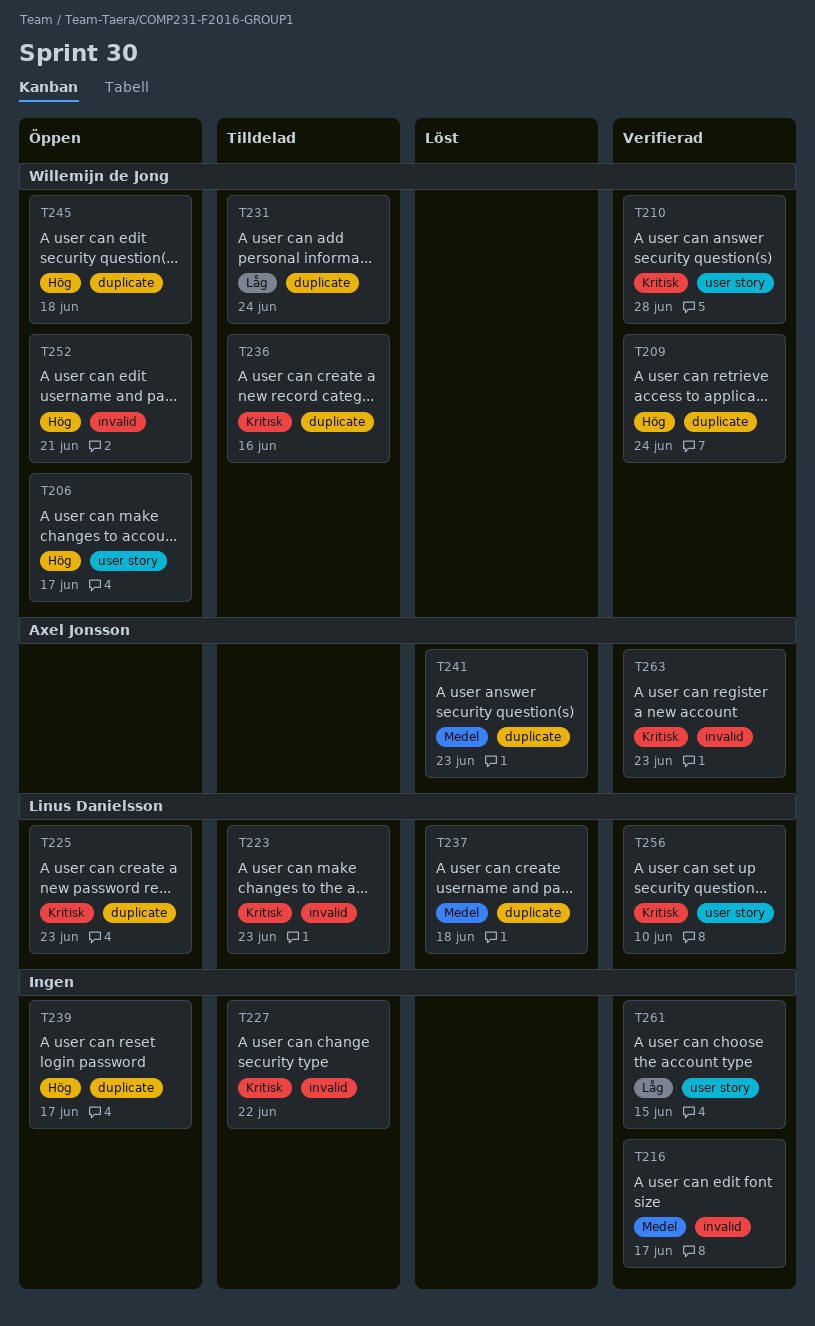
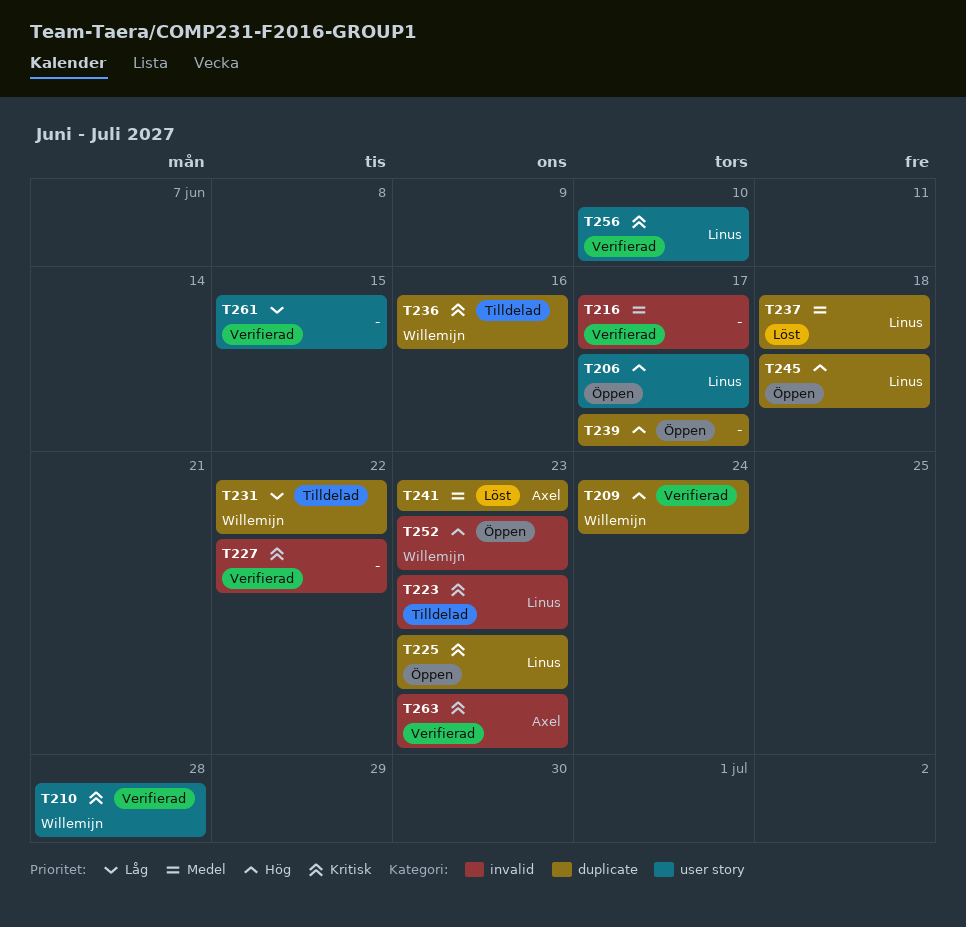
T206, owner: Willemijn de Jong -> Linus Danielsson
T227, status: Tilldelad -> Verifierad
T231, due: Jun 24 -> Jun 22
T245, owner: Willemijn de Jong -> Linus Danielsson
T252, due: Jun 21 -> Jun 23

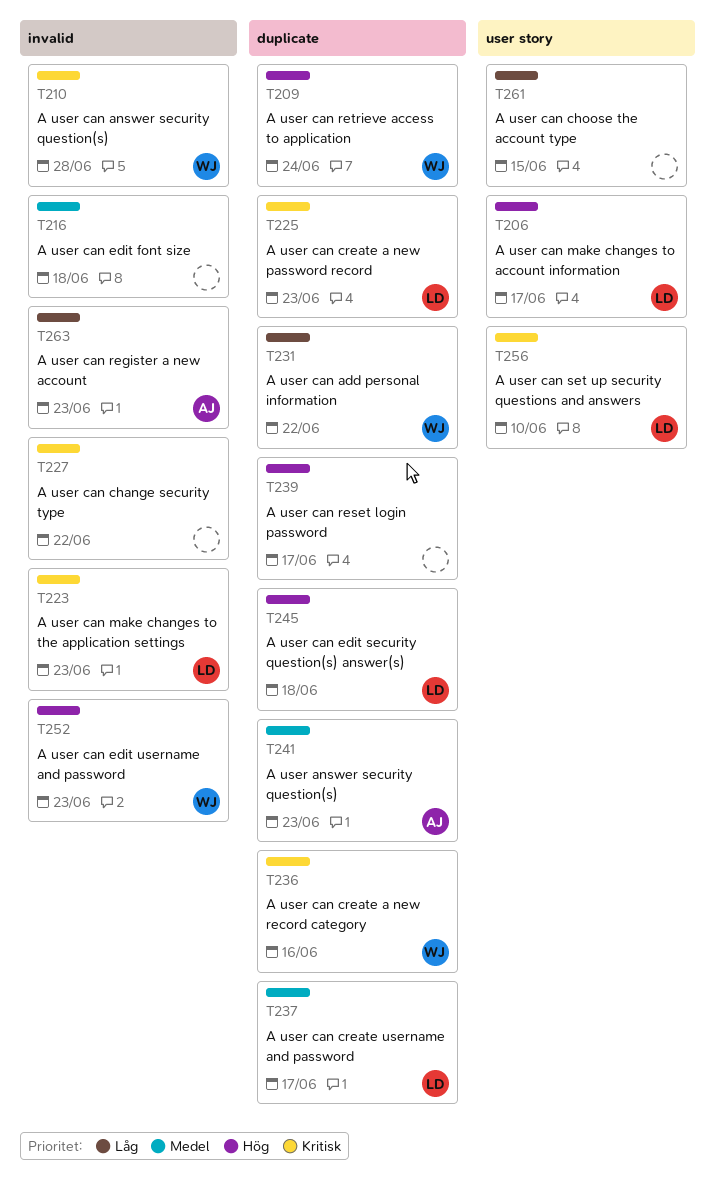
T210, label: user story -> invalid
T216, due: Jun 17 -> Jun 18
T237, due: Jun 18 -> Jun 17
T263, priority: Kritisk -> Låg

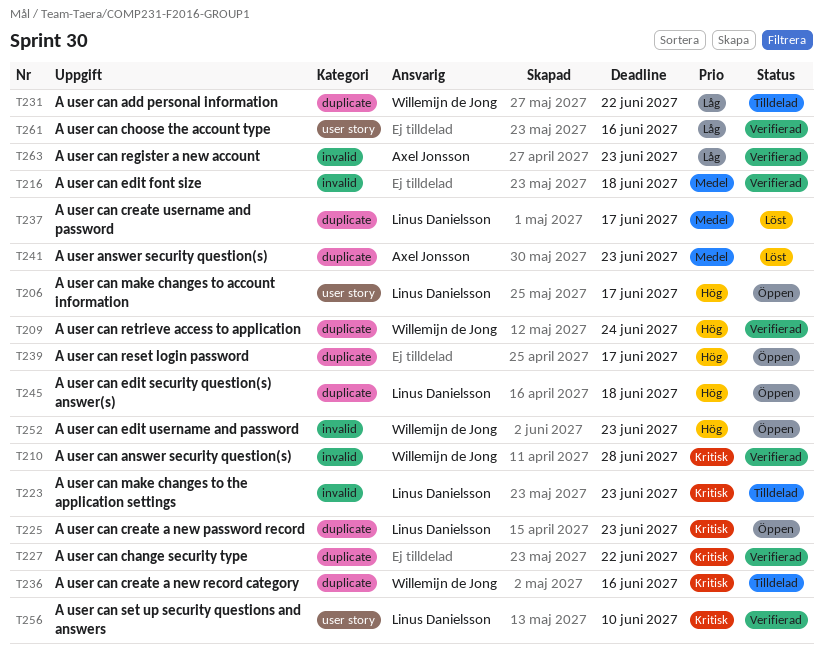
T227, label: invalid -> duplicate
T261, due: Jun 15 -> Jun 16

